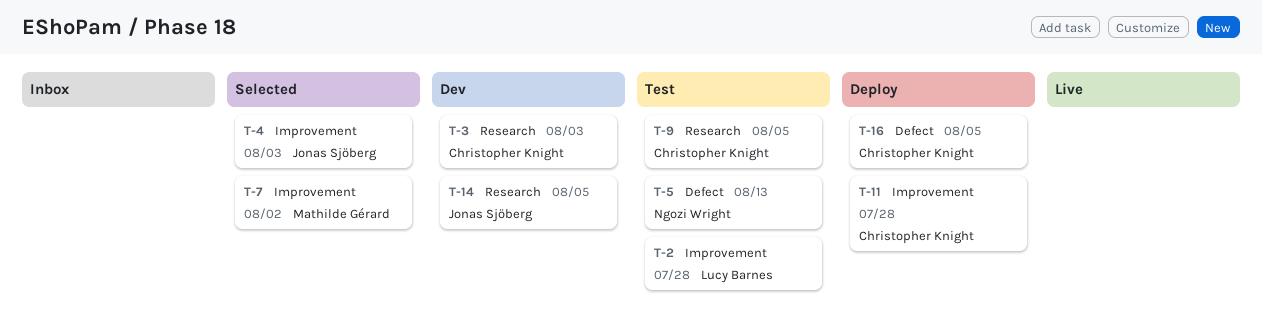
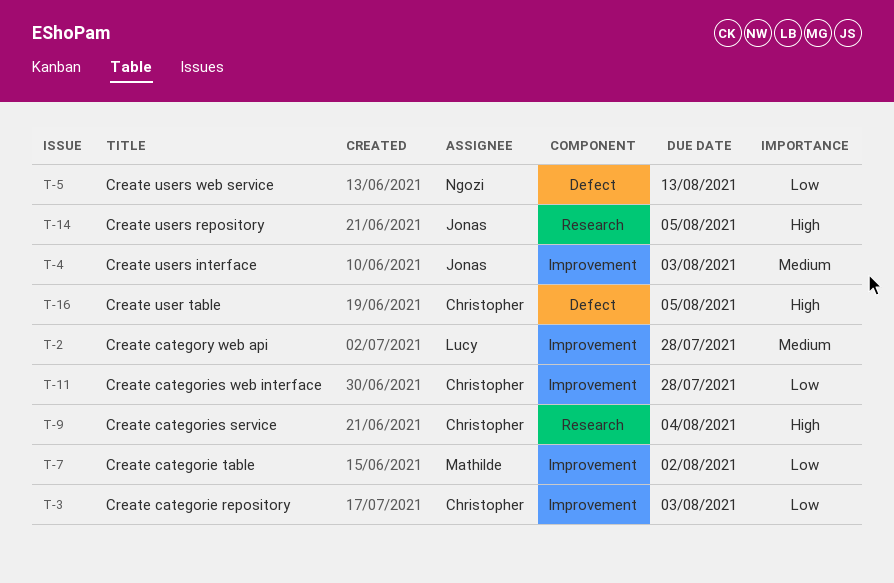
T-3, label: Research -> Improvement
T-9, due: Aug 5 -> Aug 4

